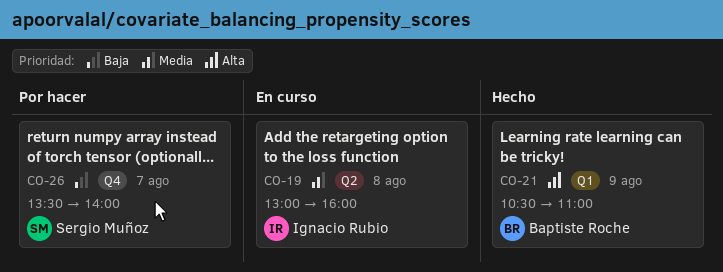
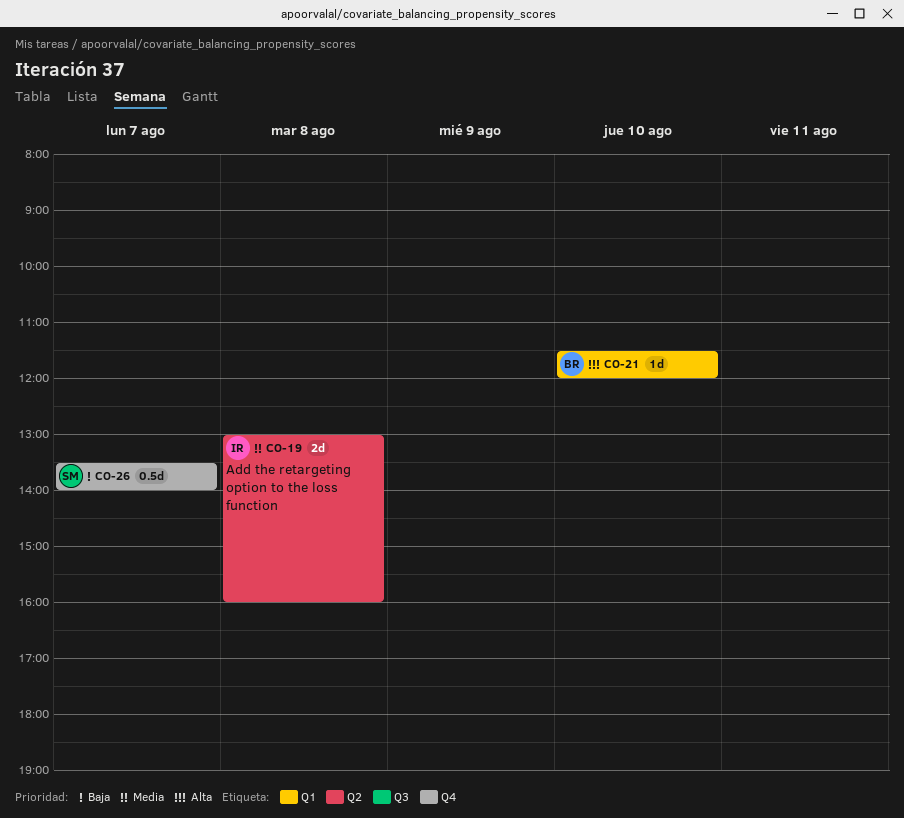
CO-21, day: Aug 9 -> Aug 10
CO-21, begins: 10:30 -> 11:30
CO-21, ends: 11:00 -> 12:00

